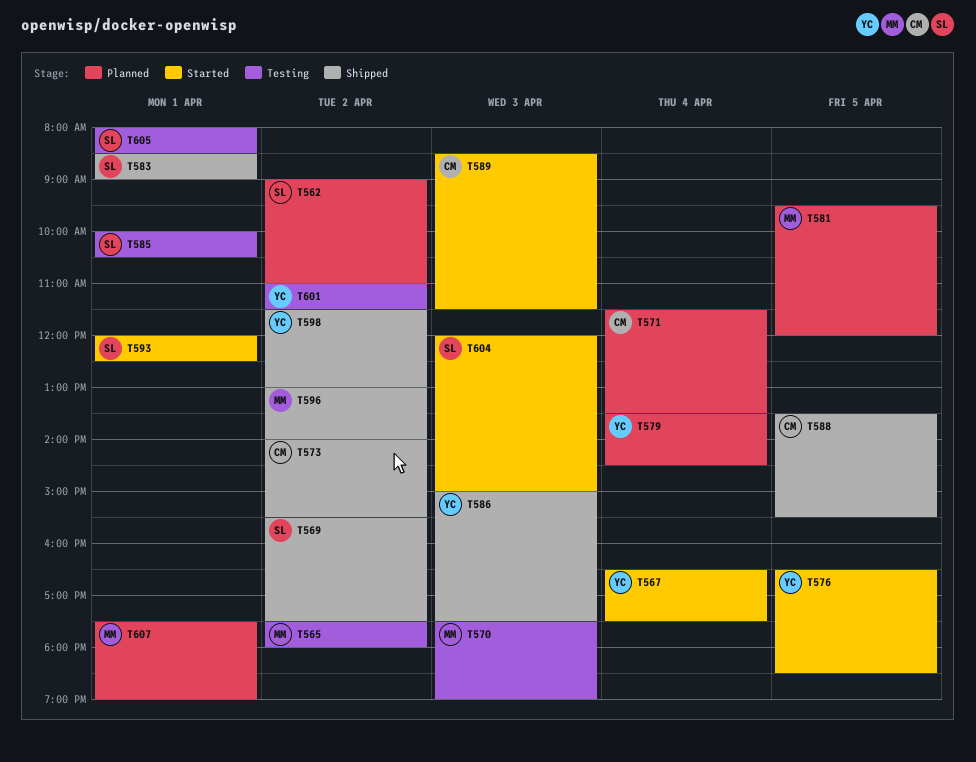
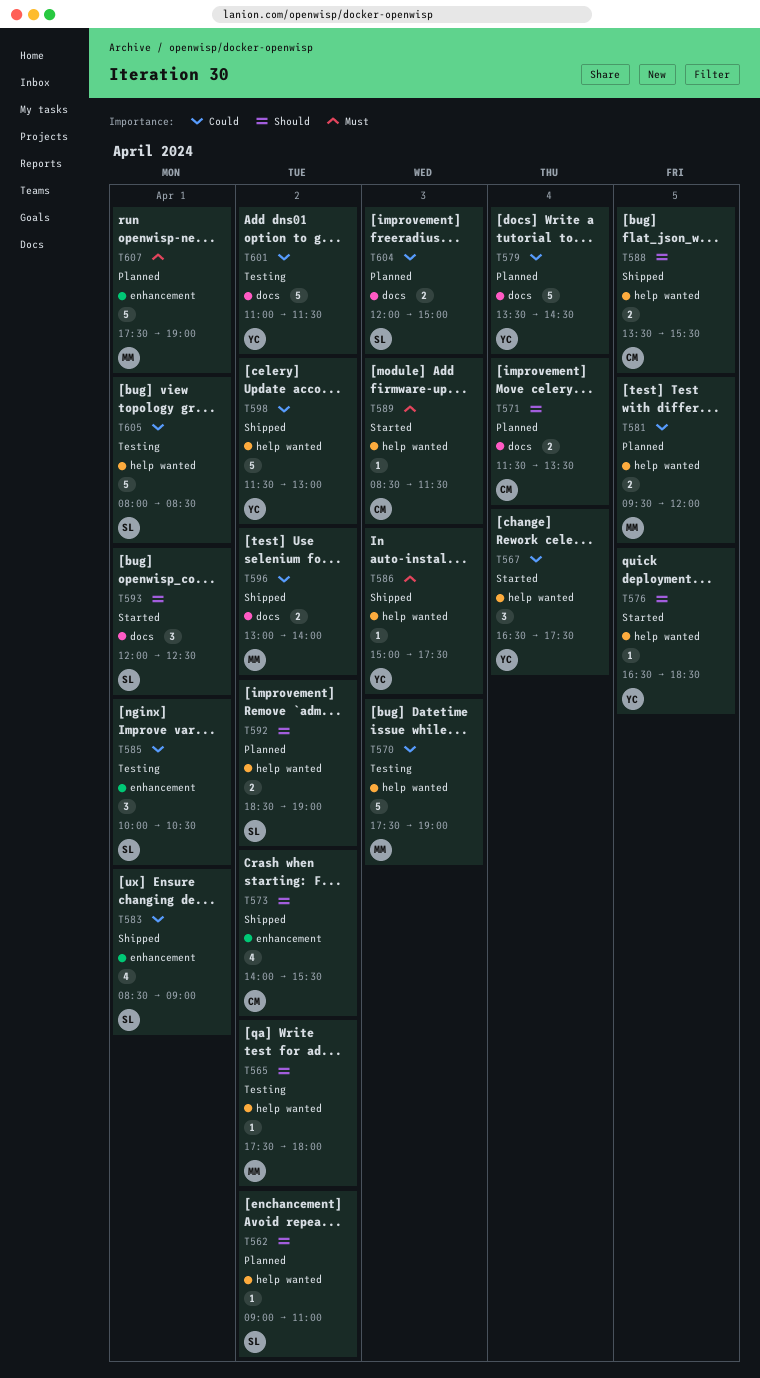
T569: present -> none
T592: none -> present
T604, status: Started -> Planned

